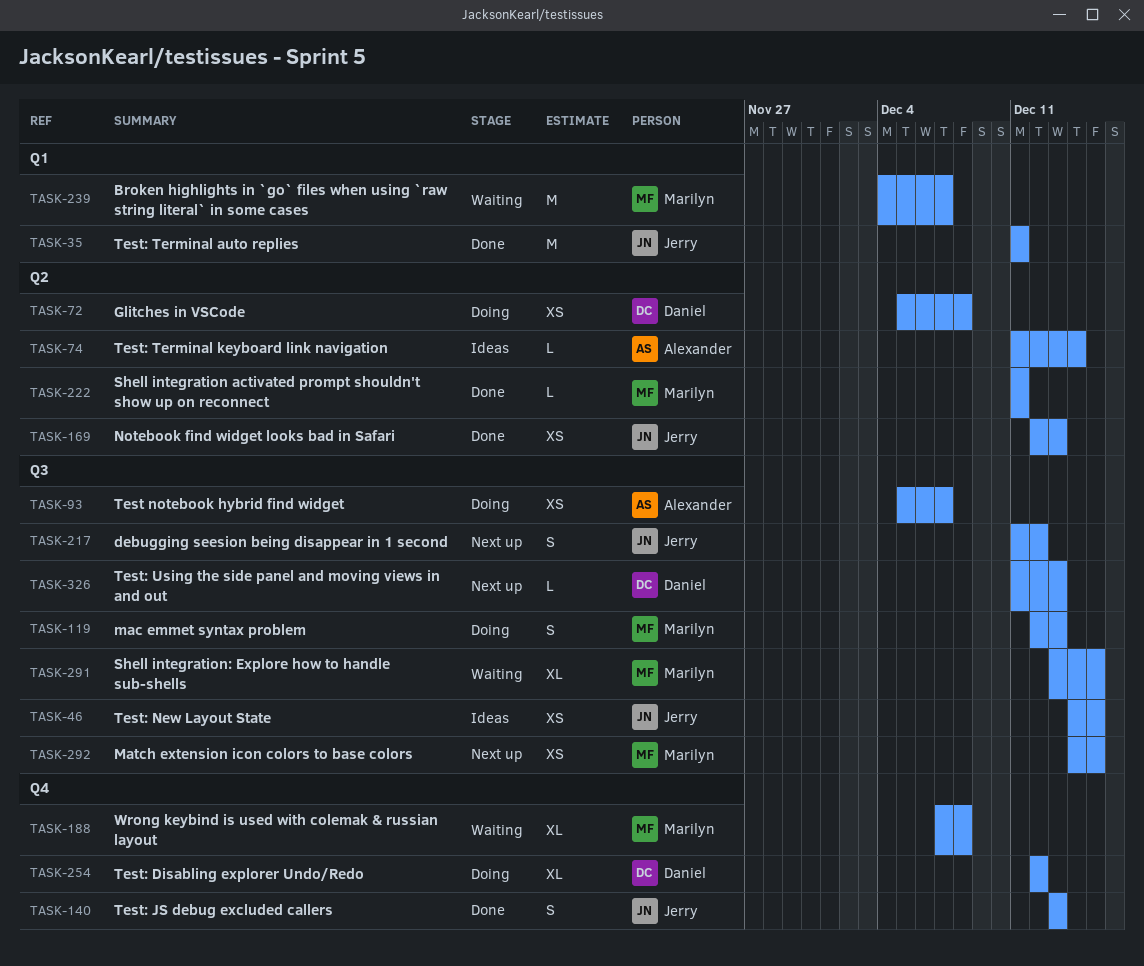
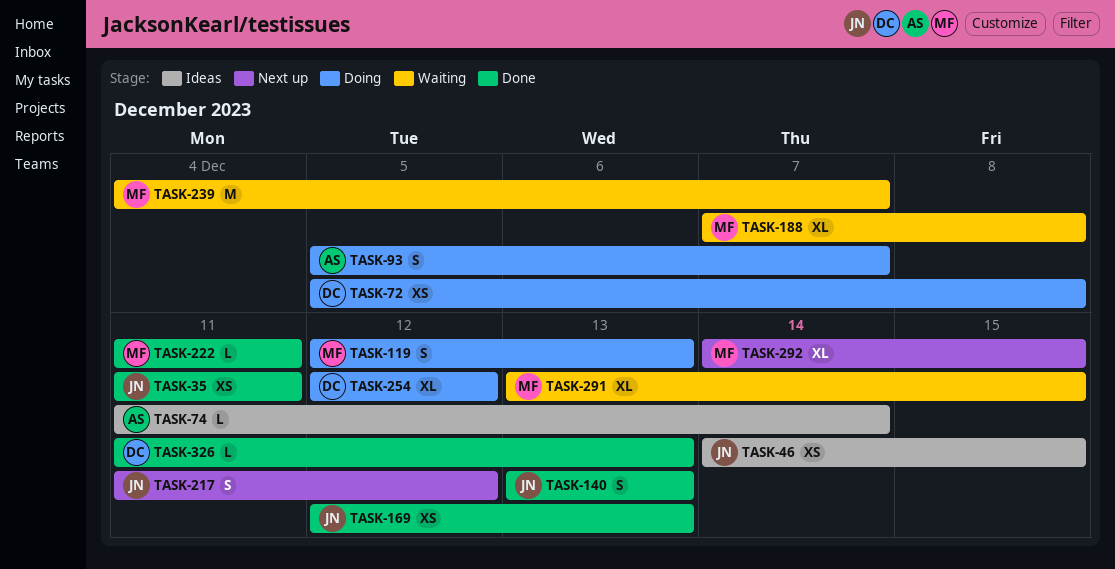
TASK-35, estimate: M -> XS
TASK-93, estimate: XS -> S
TASK-292, estimate: XS -> XL
TASK-326, status: Next up -> Done

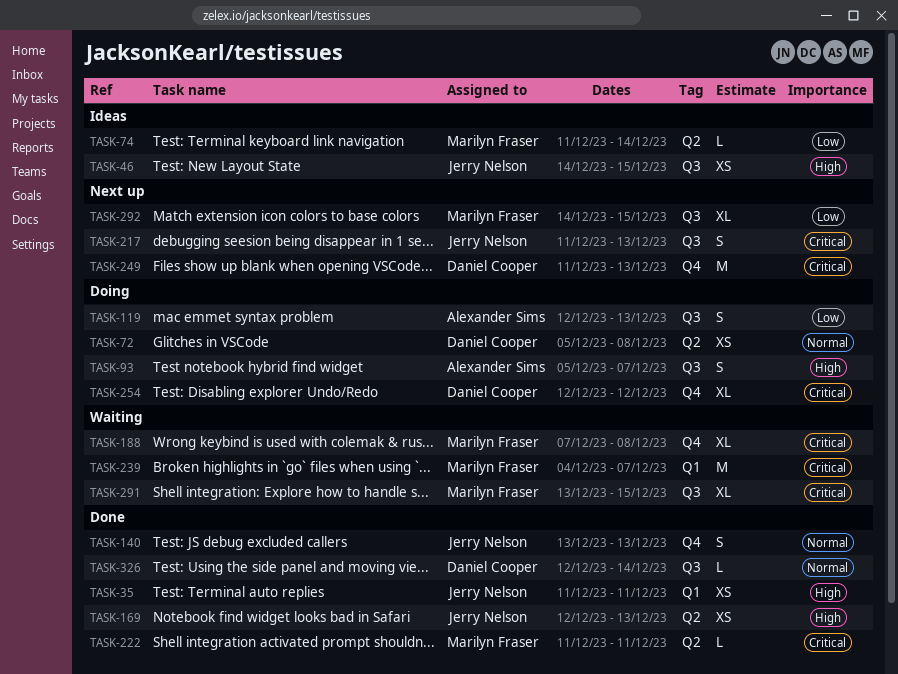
TASK-74, owner: Alexander Sims -> Marilyn Fraser
TASK-119, owner: Marilyn Fraser -> Alexander Sims
TASK-217, due: Dec 12 -> Dec 13
TASK-249: none -> present
TASK-326, start: Dec 11 -> Dec 12
TASK-326, due: Dec 13 -> Dec 14

